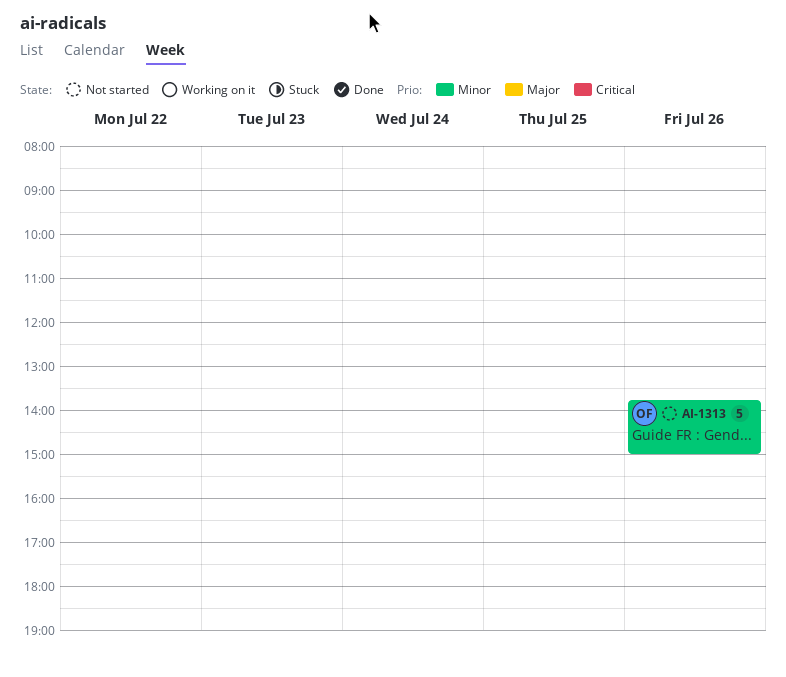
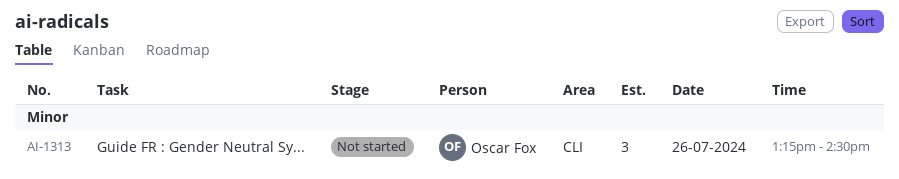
AI-1313, estimate: 5 -> 3
AI-1313, begins: 13:45 -> 13:15
AI-1313, ends: 15:00 -> 14:30

